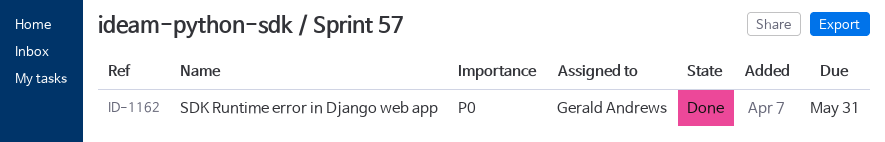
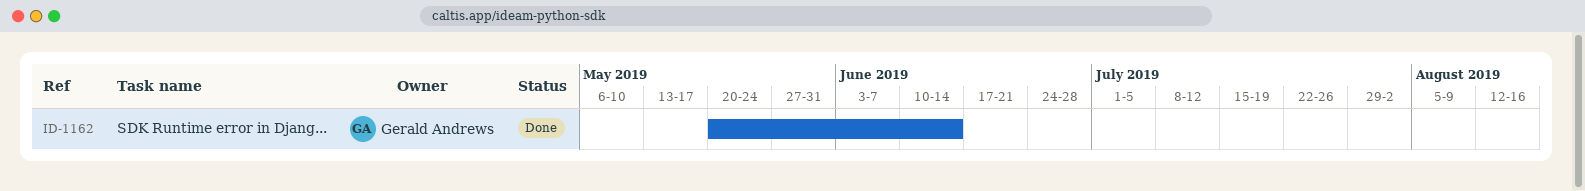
ID-1162, due: May 31 -> Jun 14

